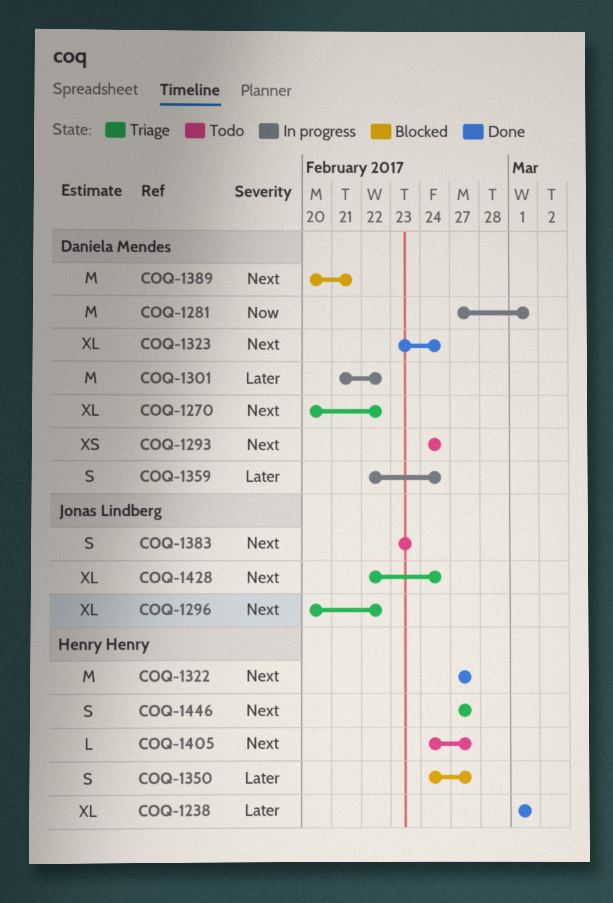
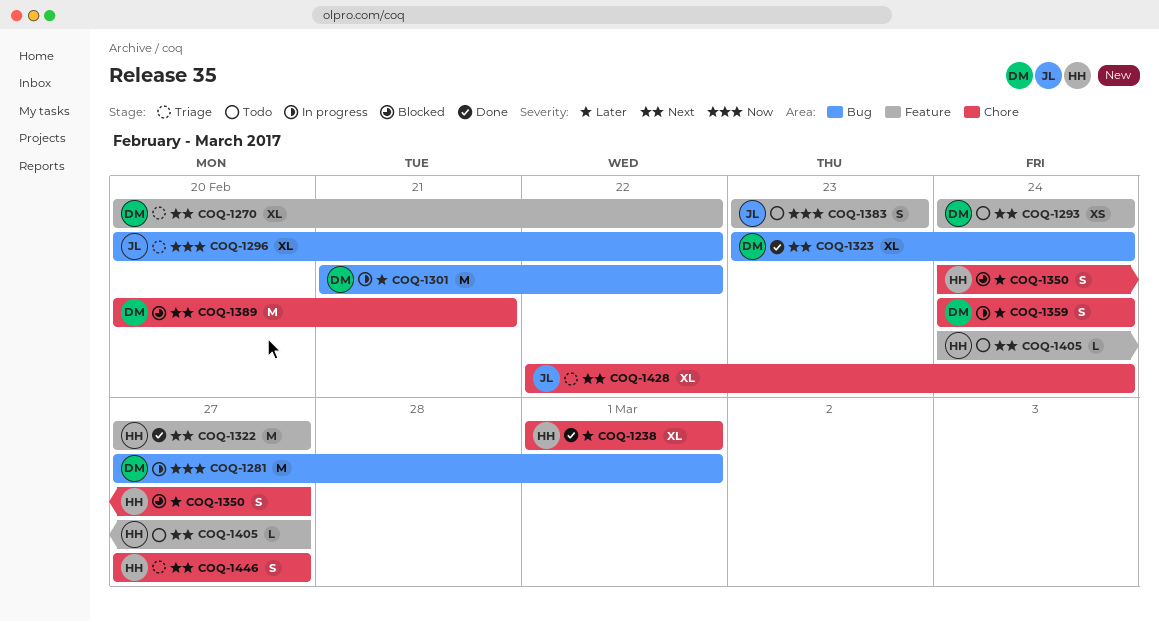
COQ-1296, priority: Next -> Now
COQ-1359, start: Feb 22 -> Feb 24
COQ-1383, priority: Next -> Now

